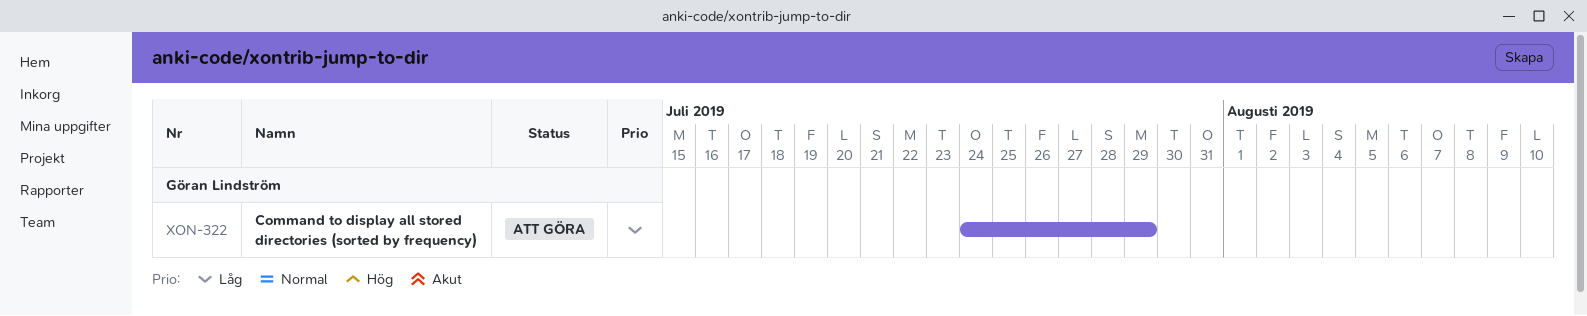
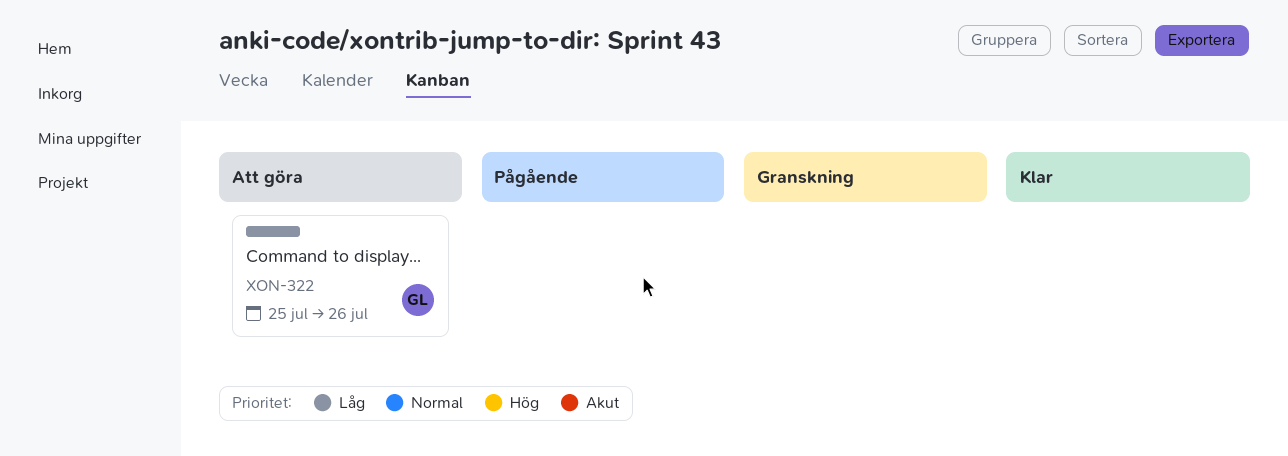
XON-322, start: Jul 24 -> Jul 25
XON-322, due: Jul 29 -> Jul 26

